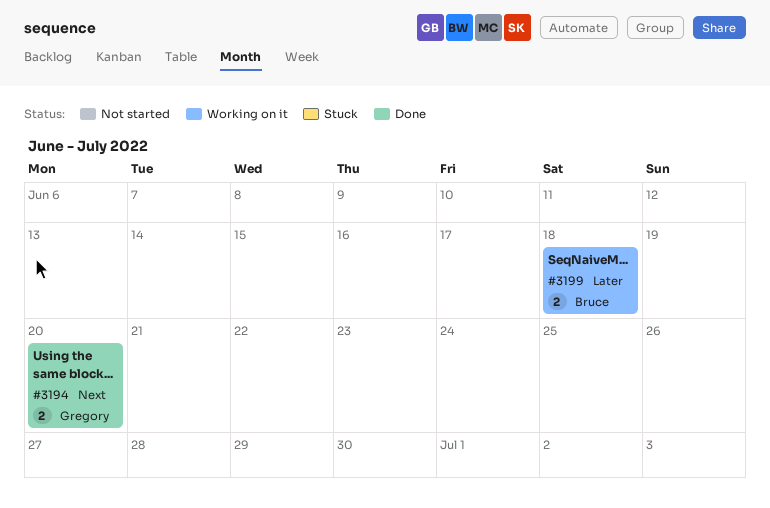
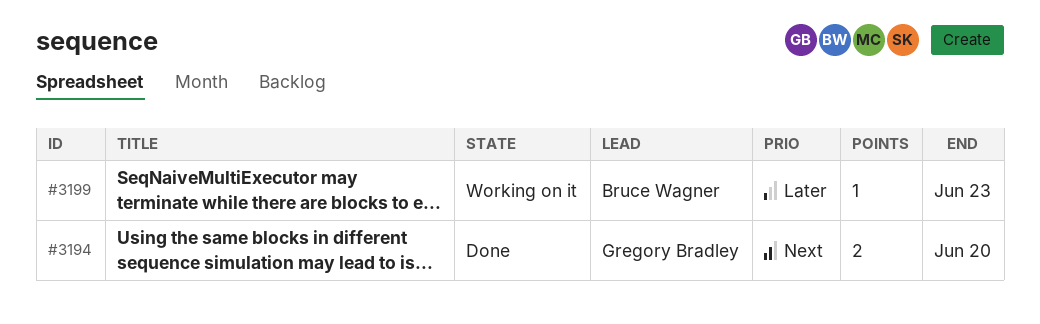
#3199, estimate: 2 -> 1
#3199, due: Jun 18 -> Jun 23

